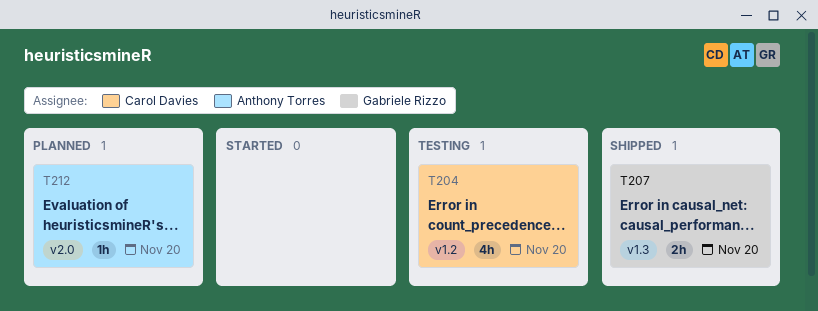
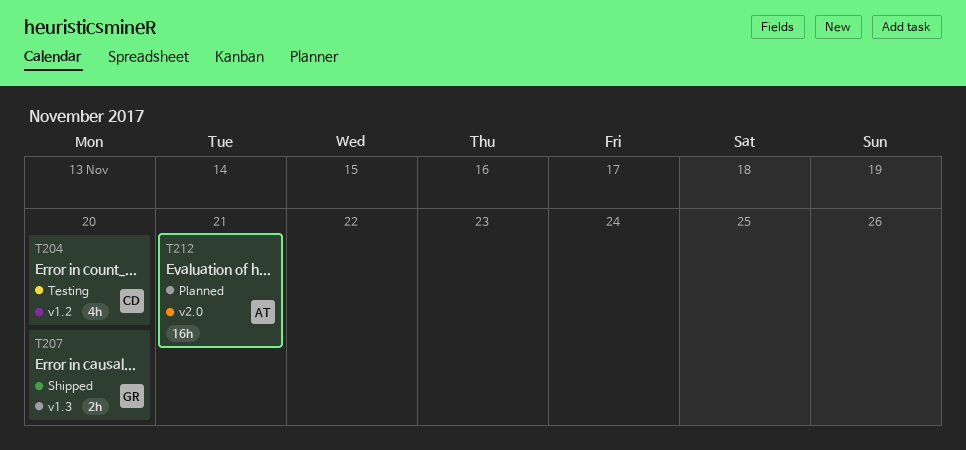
T212, estimate: 1h -> 16h
T212, due: Nov 20 -> Nov 21

